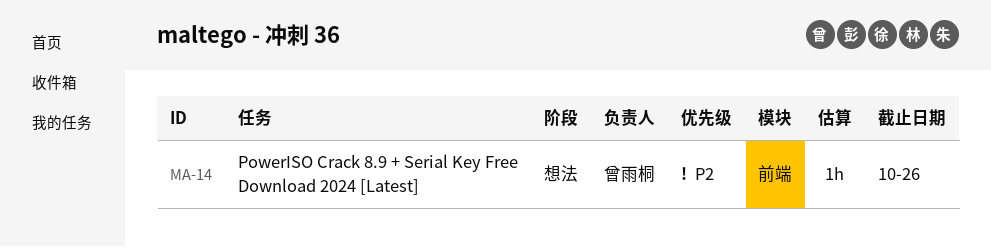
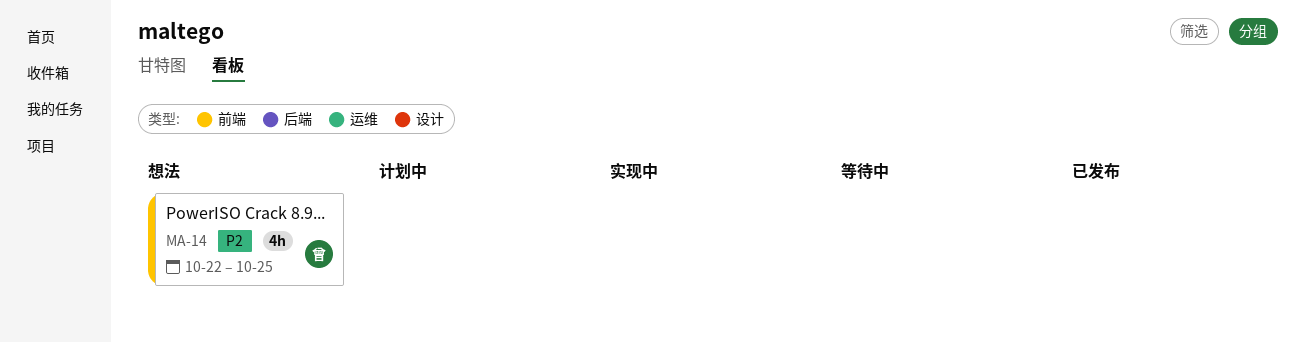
MA-14, estimate: 1h -> 4h
MA-14, due: Oct 26 -> Oct 25

